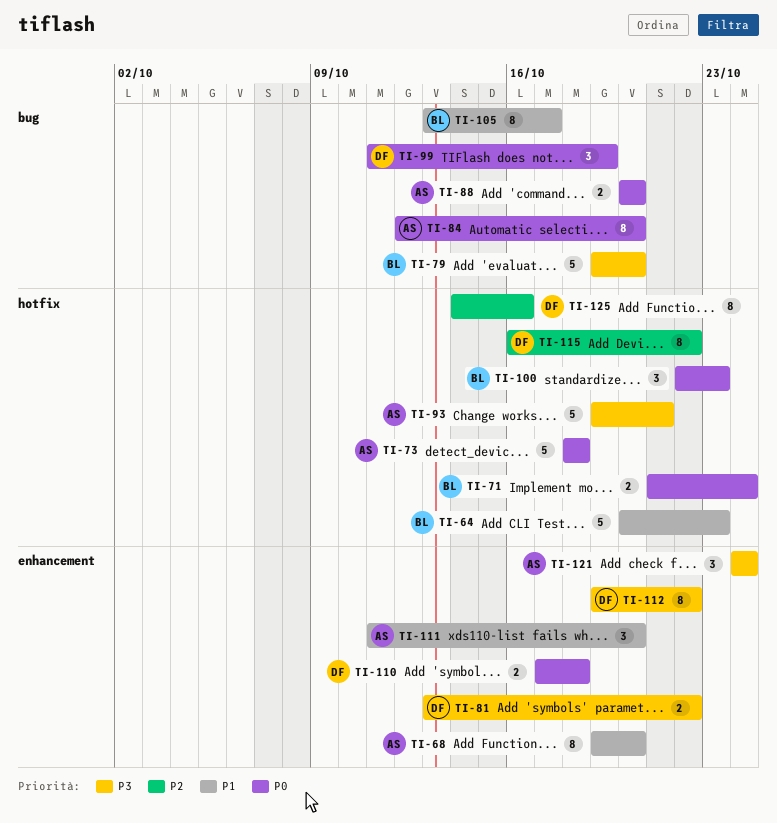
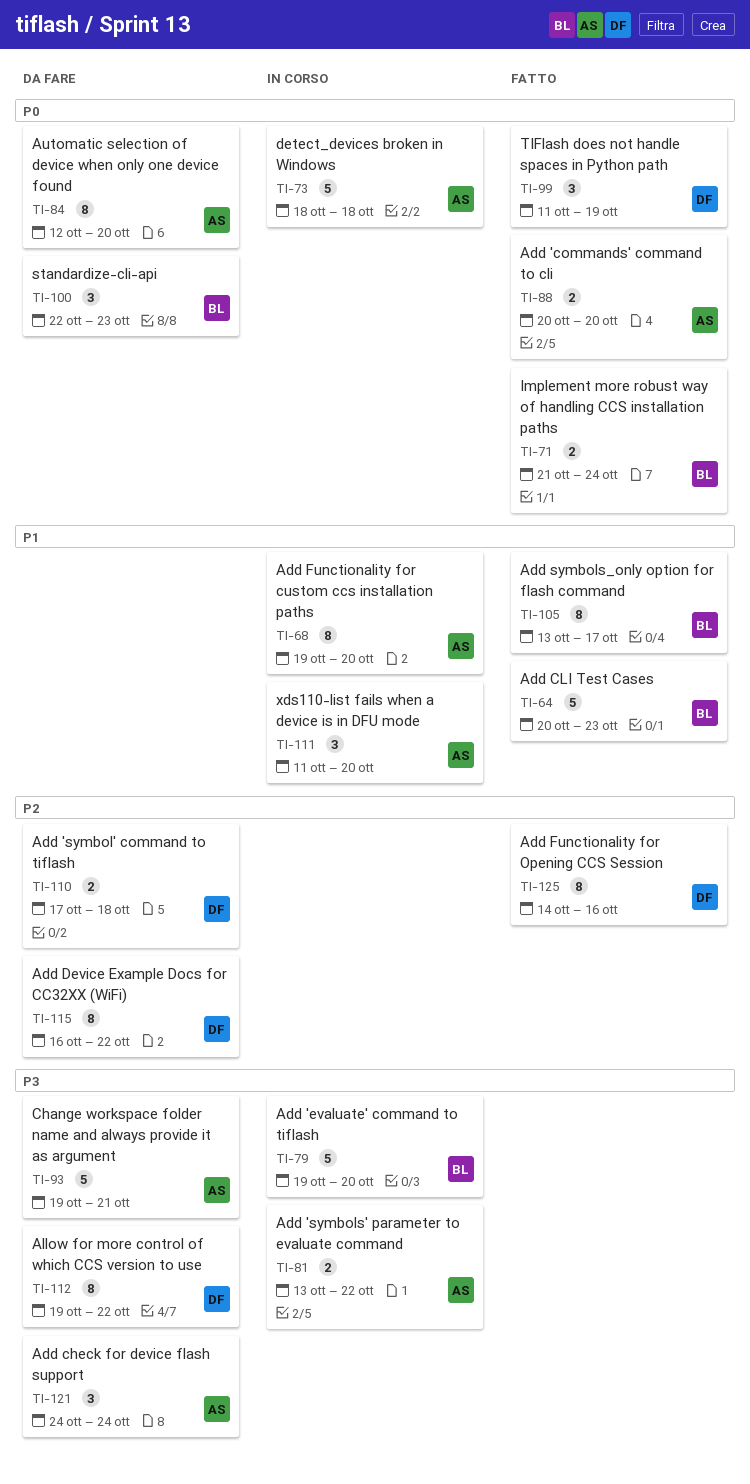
TI-81, owner: DF -> AS
TI-110, priority: P0 -> P2

